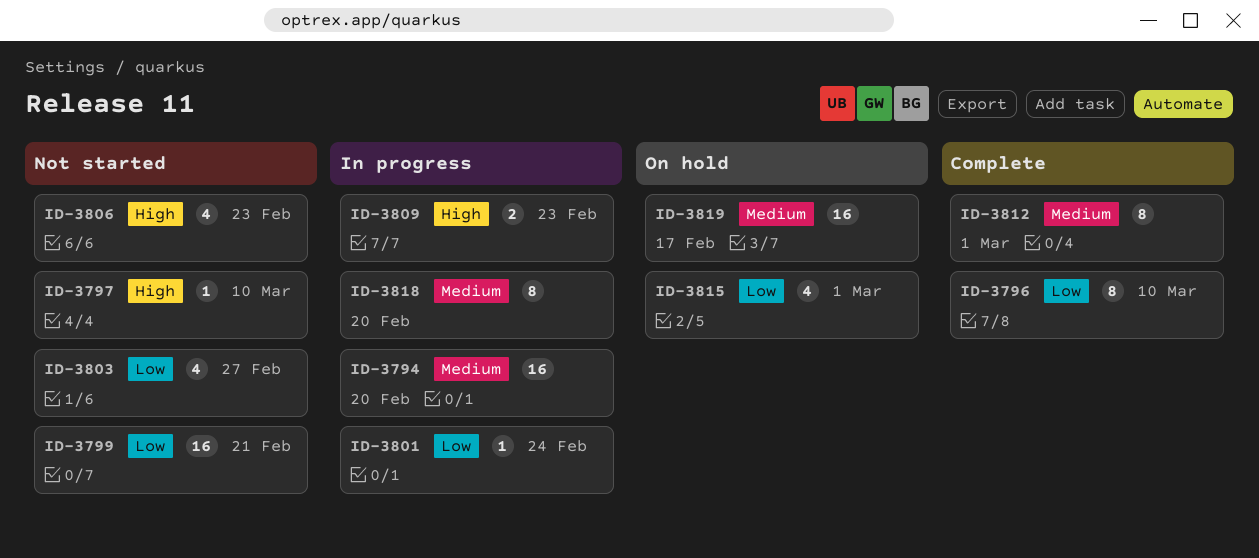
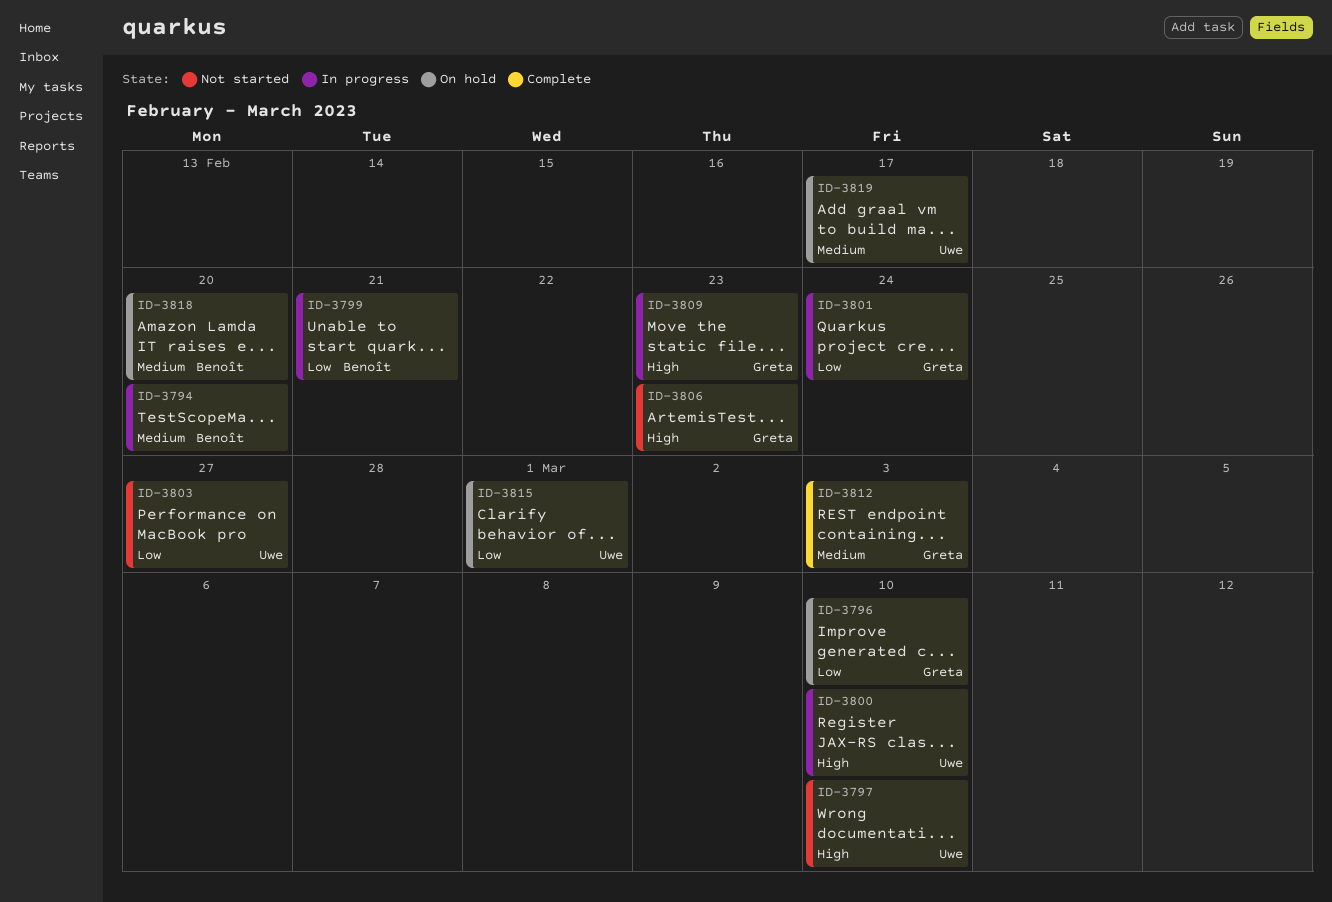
ID-3796, status: Complete -> On hold
ID-3799, status: Not started -> In progress
ID-3800: none -> present
ID-3812, due: Mar 1 -> Mar 3
ID-3818, status: In progress -> On hold

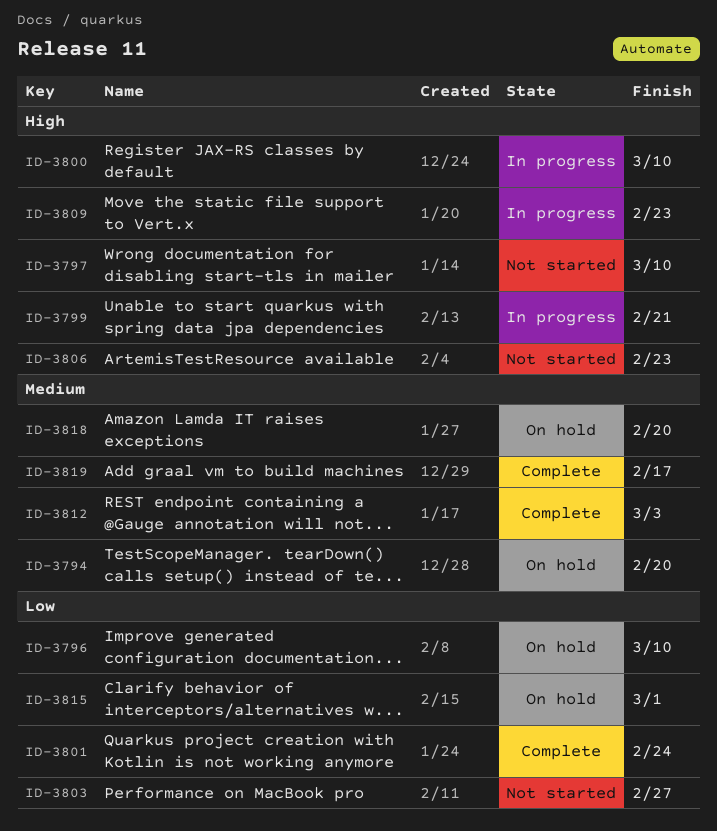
ID-3794, status: In progress -> On hold
ID-3799, priority: Low -> High
ID-3801, status: In progress -> Complete
ID-3819, status: On hold -> Complete

